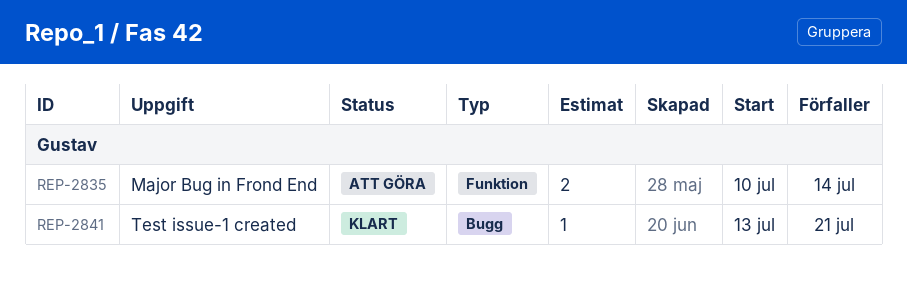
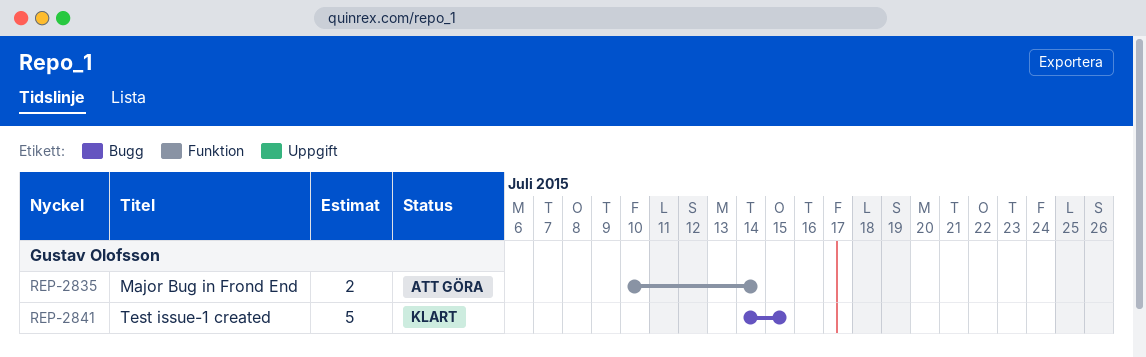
REP-2841, estimate: 1 -> 5
REP-2841, start: Jul 13 -> Jul 14
REP-2841, due: Jul 21 -> Jul 15

